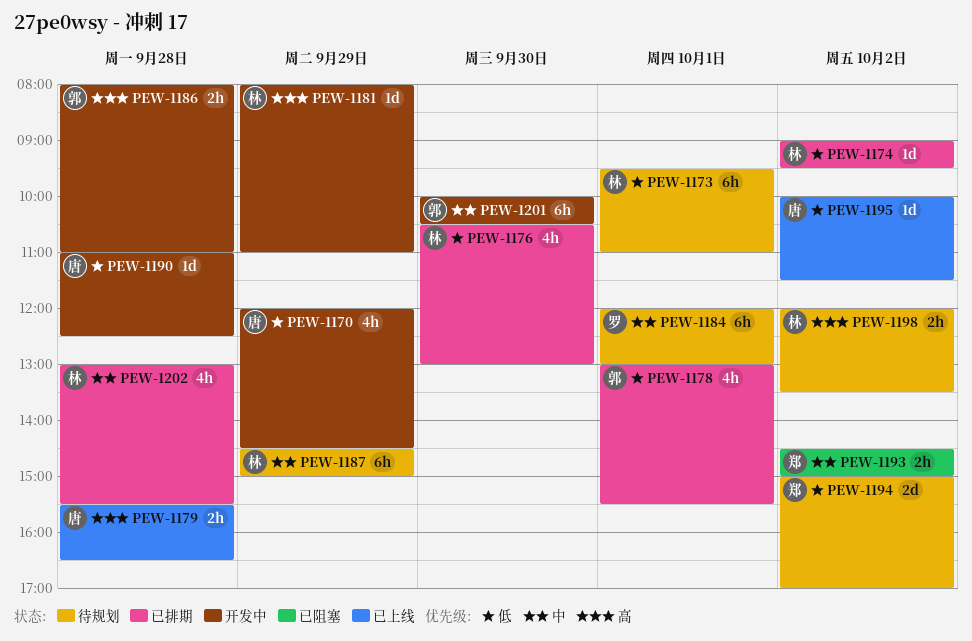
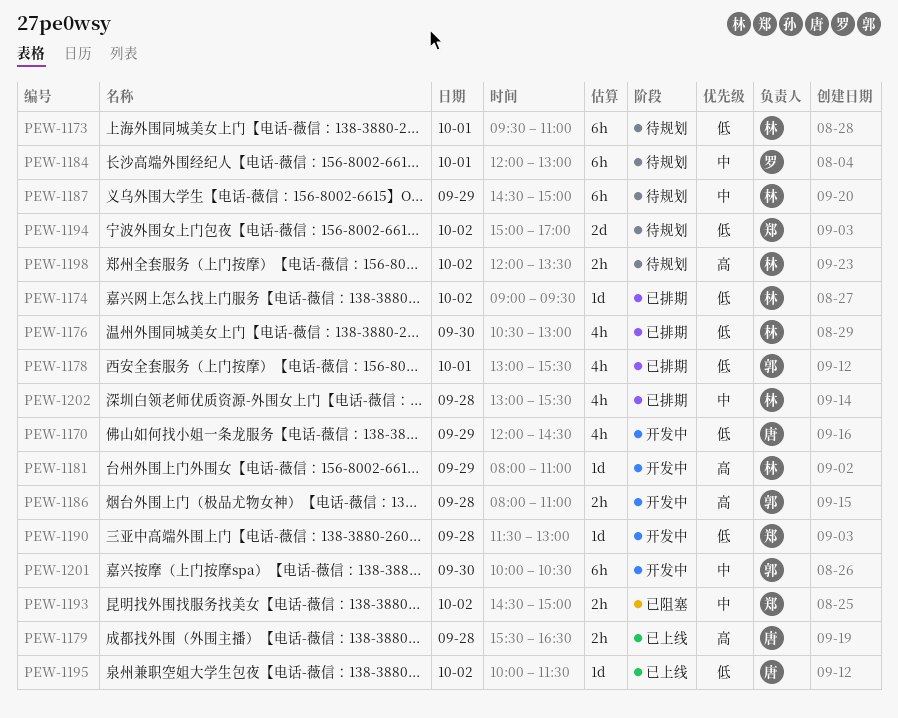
PEW-1190, owner: 唐 -> 郑
PEW-1190, begins: 11:00 -> 11:30
PEW-1190, ends: 12:30 -> 13:00

